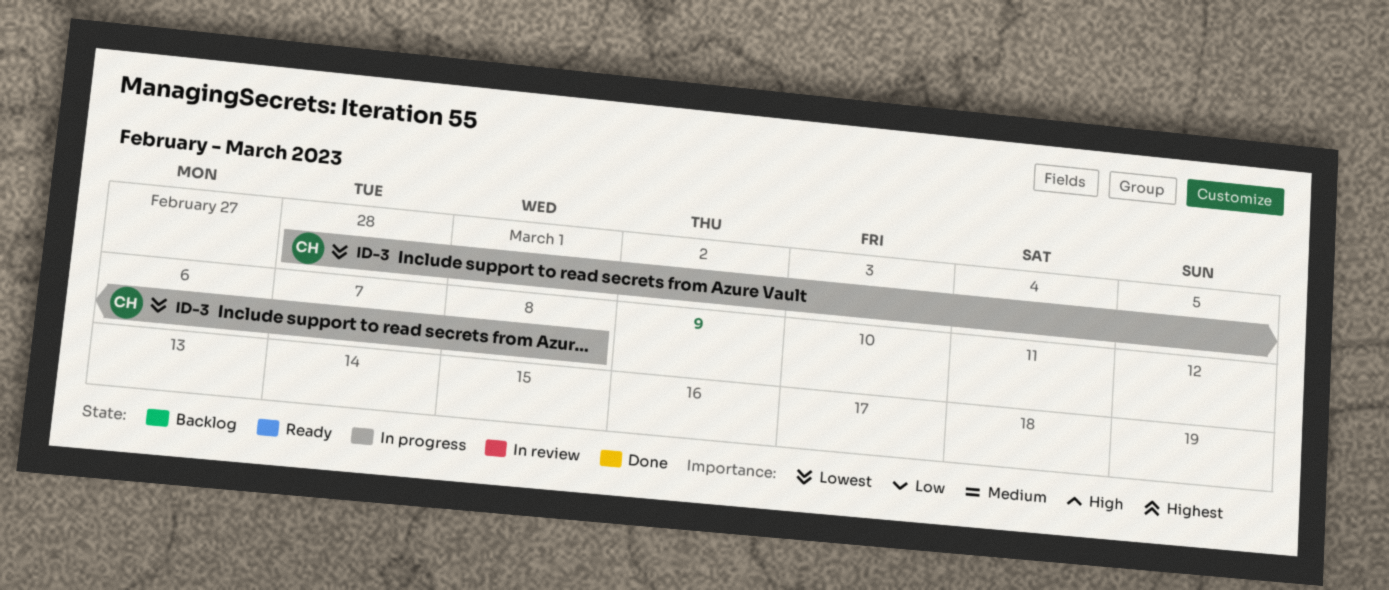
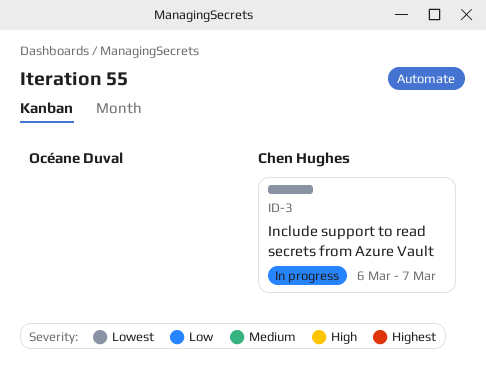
ID-3, start: Feb 28 -> Mar 6
ID-3, due: Mar 8 -> Mar 7

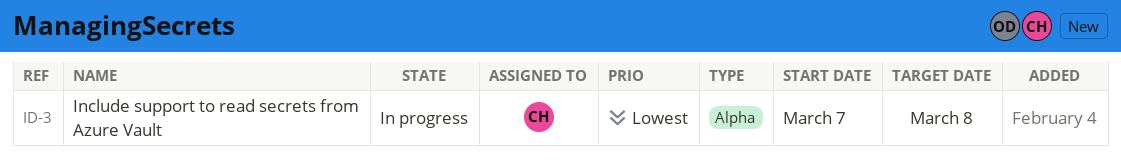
ID-3, start: Mar 6 -> Mar 7
ID-3, due: Mar 7 -> Mar 8

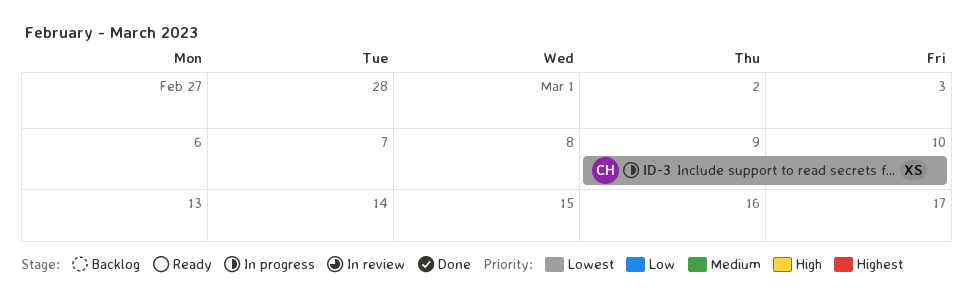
ID-3, start: Mar 7 -> Mar 9
ID-3, due: Mar 8 -> Mar 10

